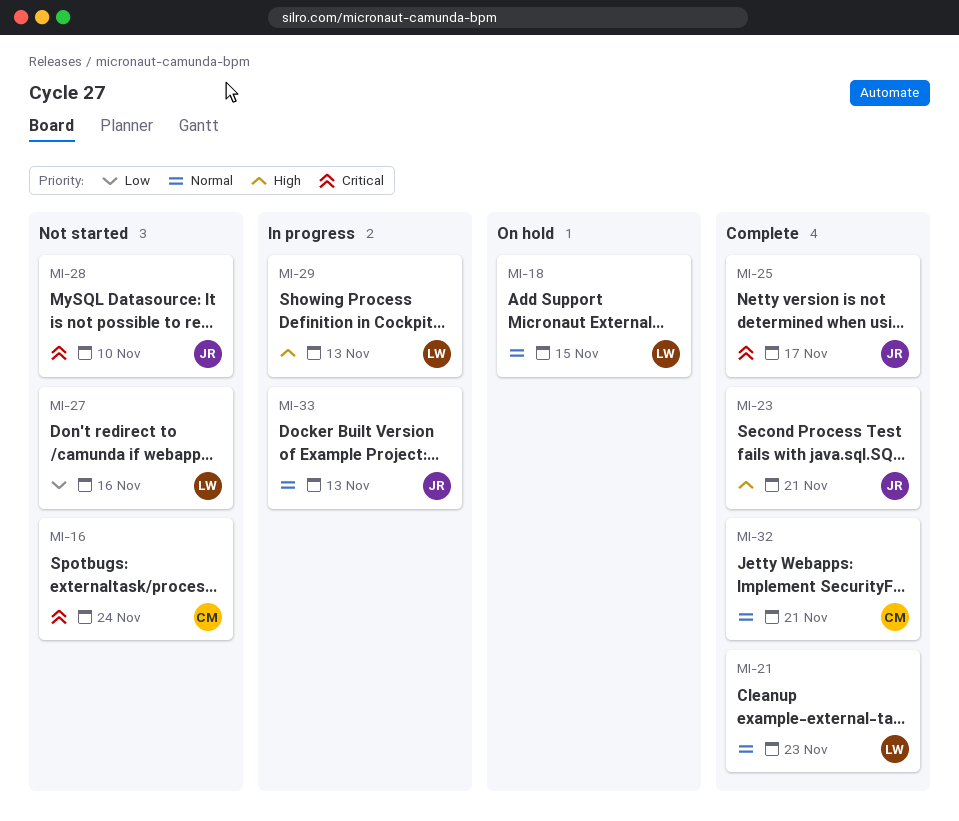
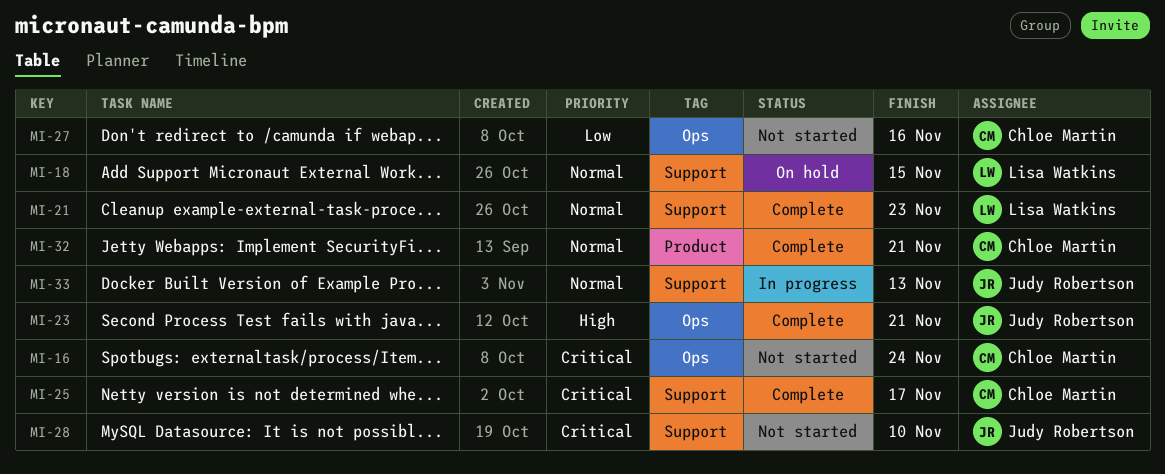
MI-25, owner: Judy Robertson -> Chloe Martin
MI-27, owner: Lisa Watkins -> Chloe Martin
MI-29: present -> none

